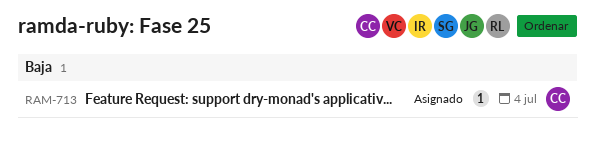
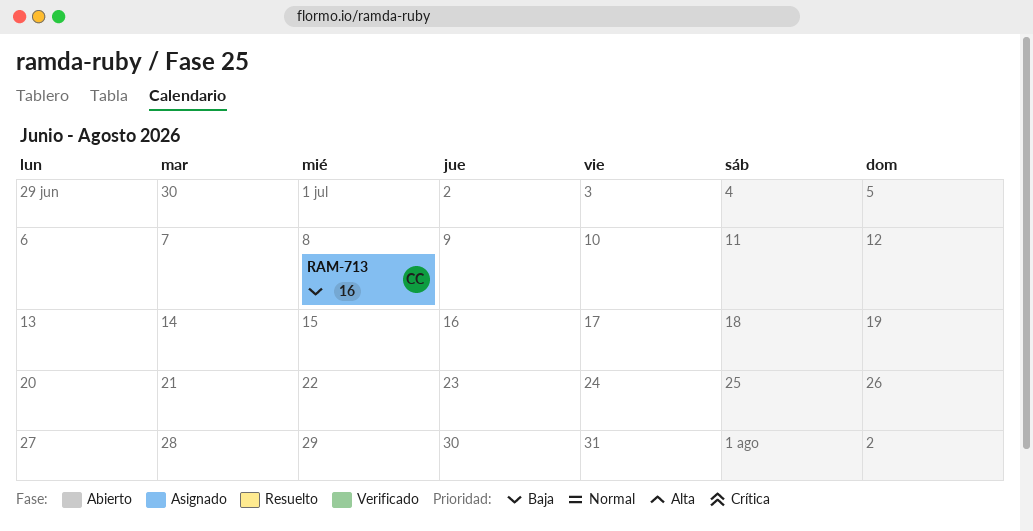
RAM-713, estimate: 1 -> 16
RAM-713, due: Jul 4 -> Jul 8

